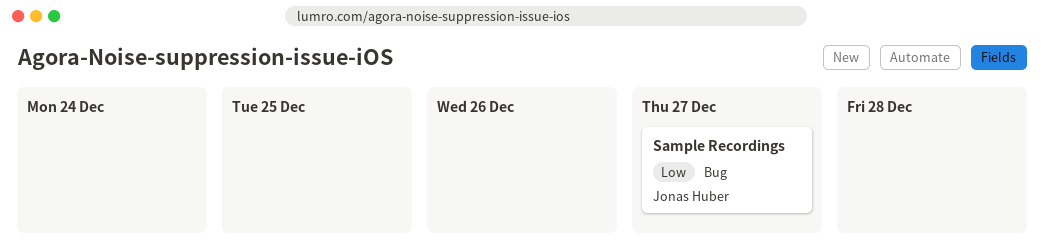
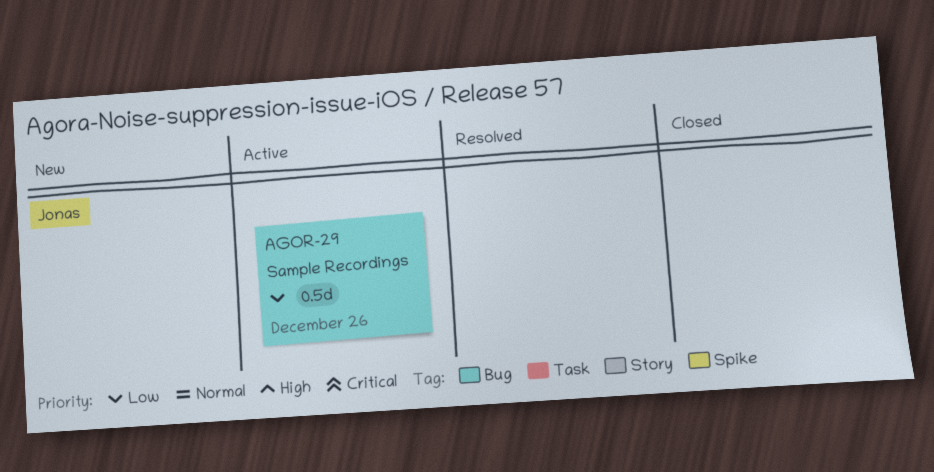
Sample Recordings, due: Dec 27 -> Dec 26

